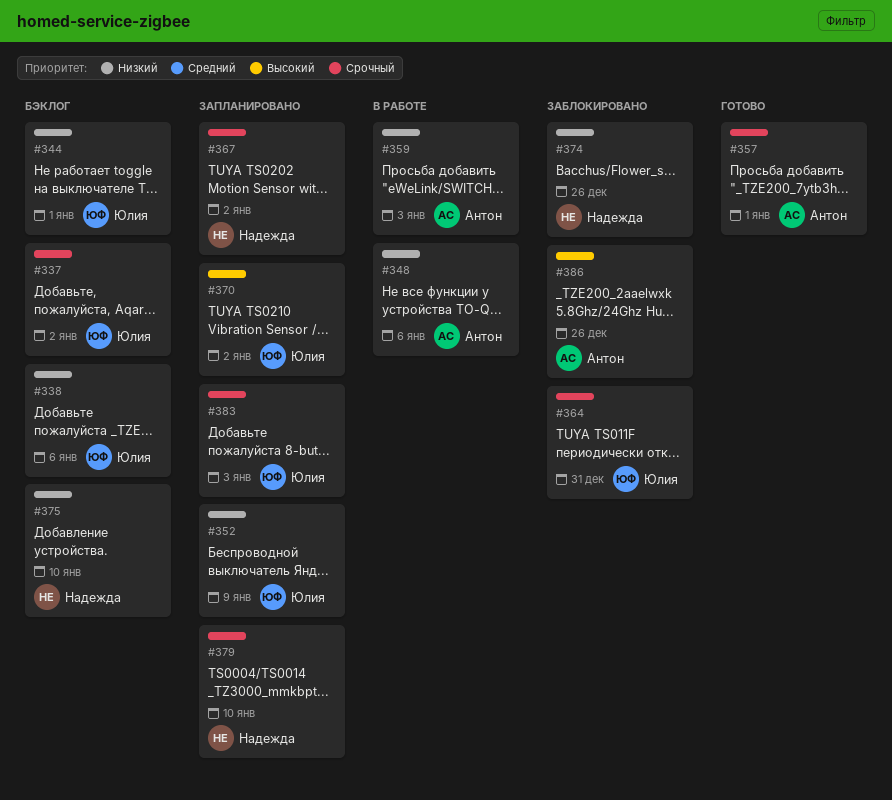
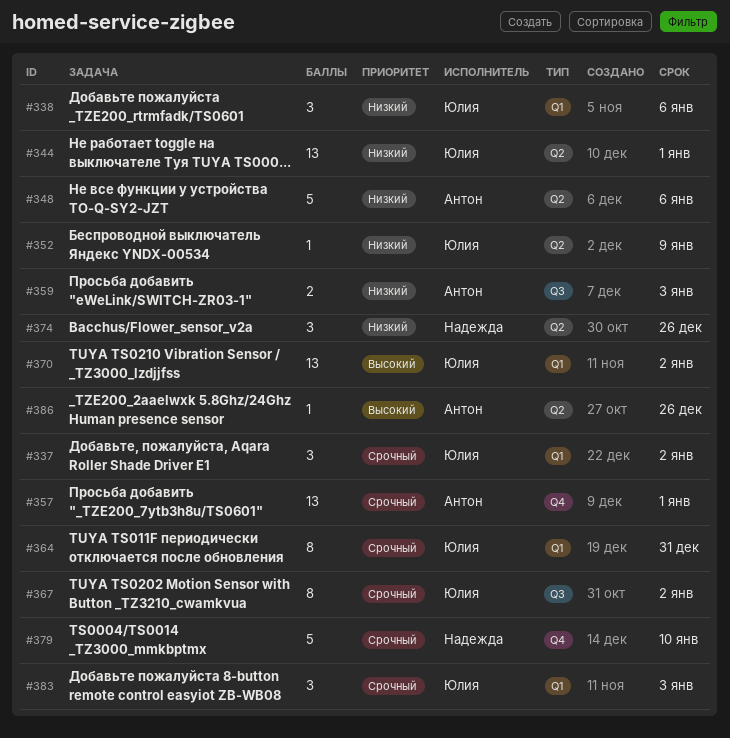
#367, owner: Надежда -> Юлия
#375: present -> none

